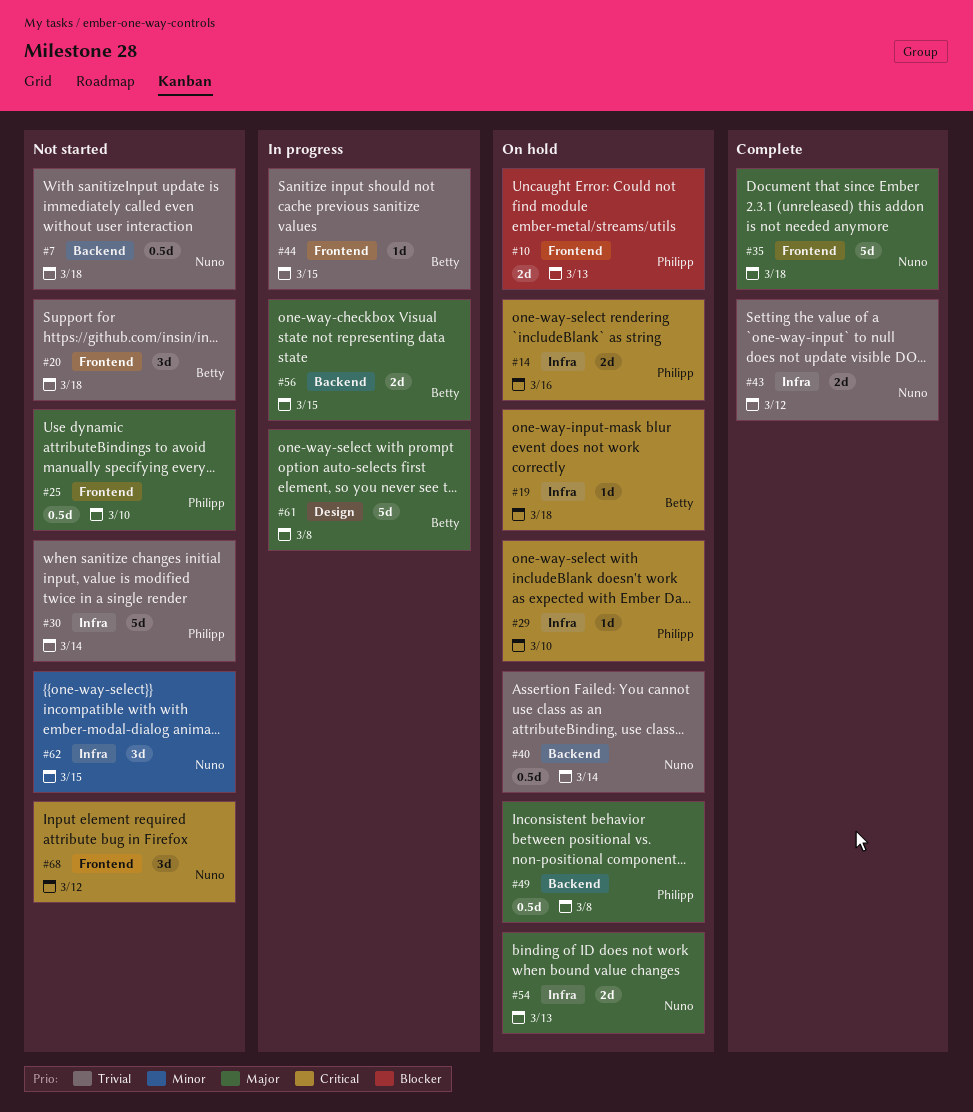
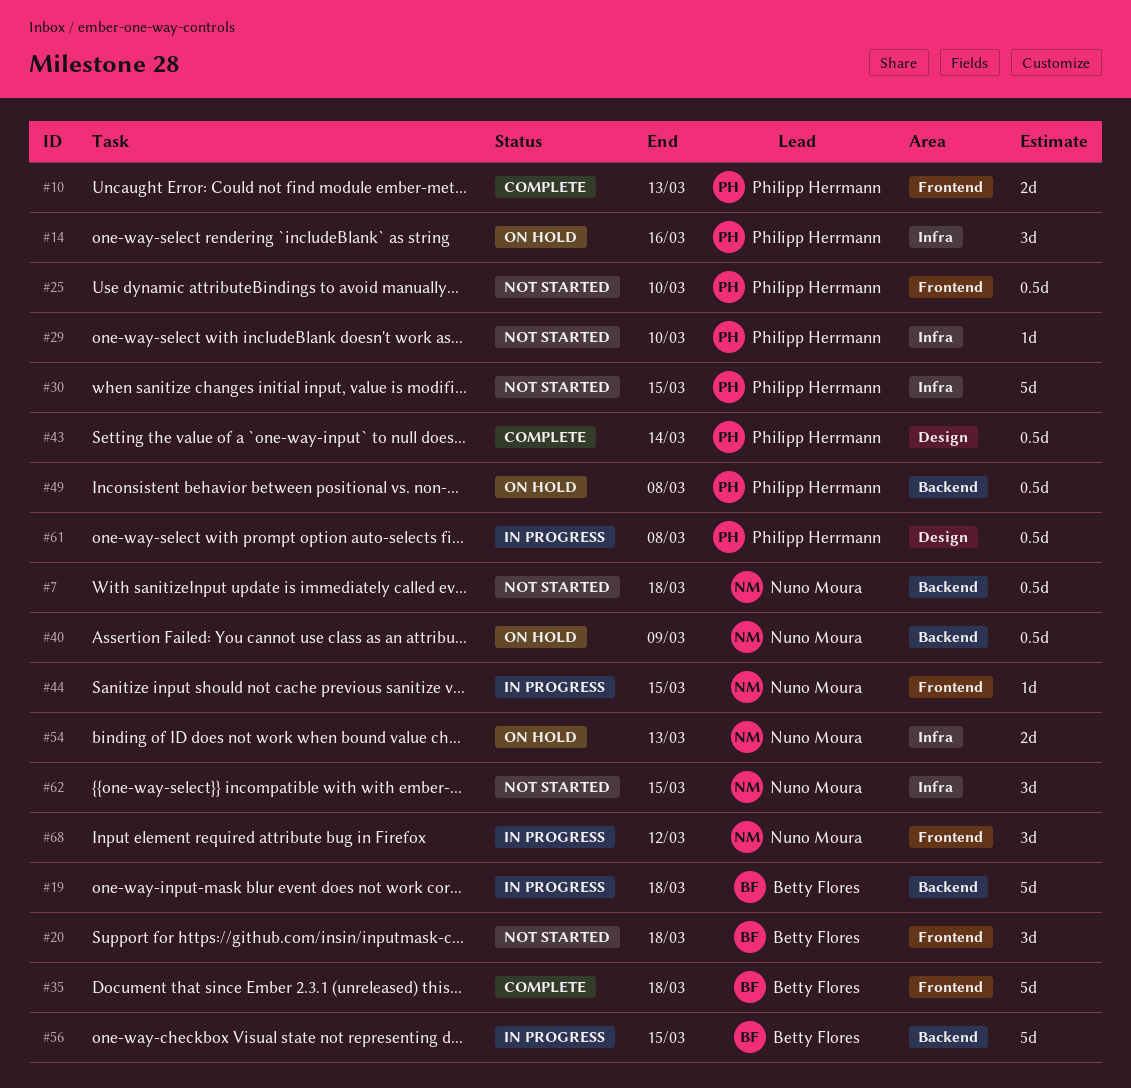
#10, status: On hold -> Complete
#14, estimate: 2d -> 3d
#19, status: On hold -> In progress
#19, label: Infra -> Backend
#19, estimate: 1d -> 5d
#29, status: On hold -> Not started
#30, due: Mar 14 -> Mar 15
#35, owner: Nuno Moura -> Betty Flores
#40, due: Mar 14 -> Mar 9
#43, owner: Nuno Moura -> Philipp Herrmann
#43, label: Infra -> Design
#43, estimate: 2d -> 0.5d
#43, due: Mar 12 -> Mar 14
#44, owner: Betty Flores -> Nuno Moura
#56, estimate: 2d -> 5d
#61, owner: Betty Flores -> Philipp Herrmann
#61, estimate: 5d -> 0.5d
#68, status: Not started -> In progress

